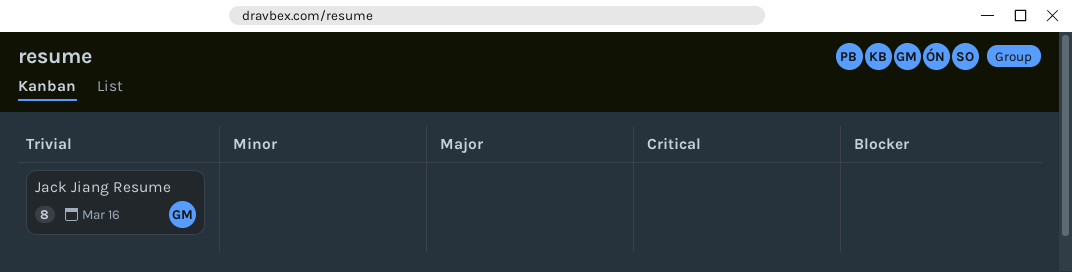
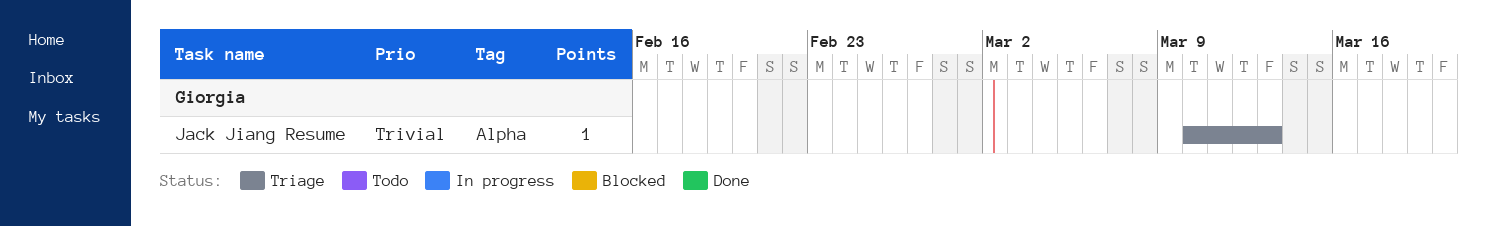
Jack Jiang Resume, estimate: 8 -> 1
Jack Jiang Resume, due: Mar 16 -> Mar 13

